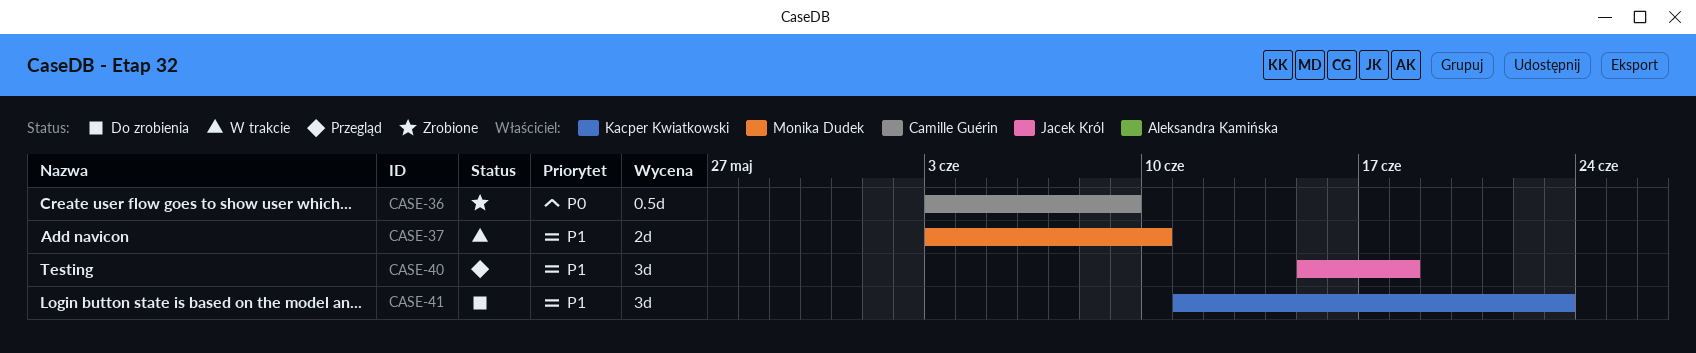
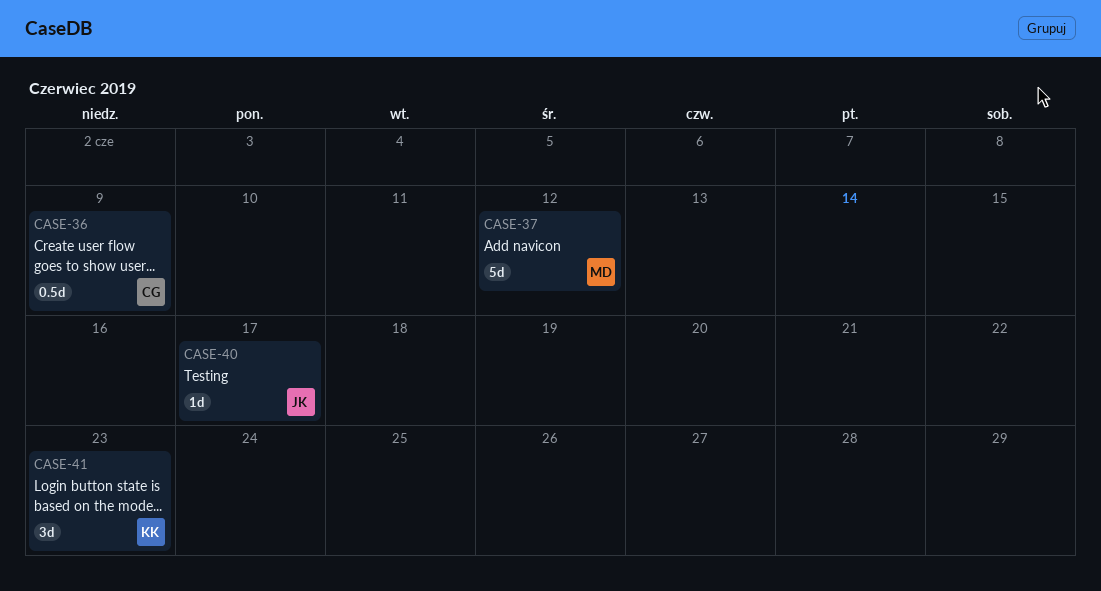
CASE-37, estimate: 2d -> 5d
CASE-37, due: Jun 10 -> Jun 12
CASE-40, estimate: 3d -> 1d
CASE-40, due: Jun 18 -> Jun 17

